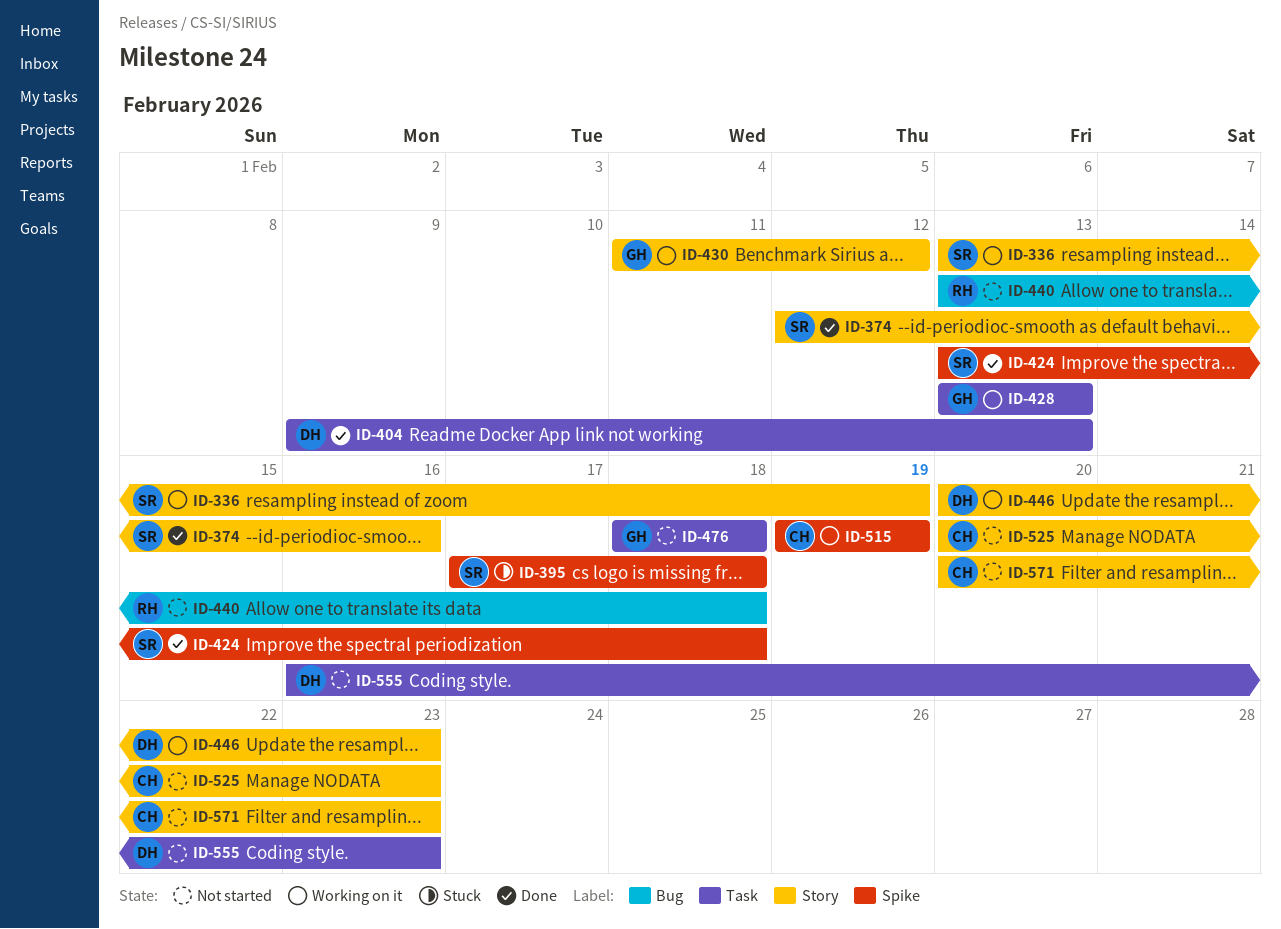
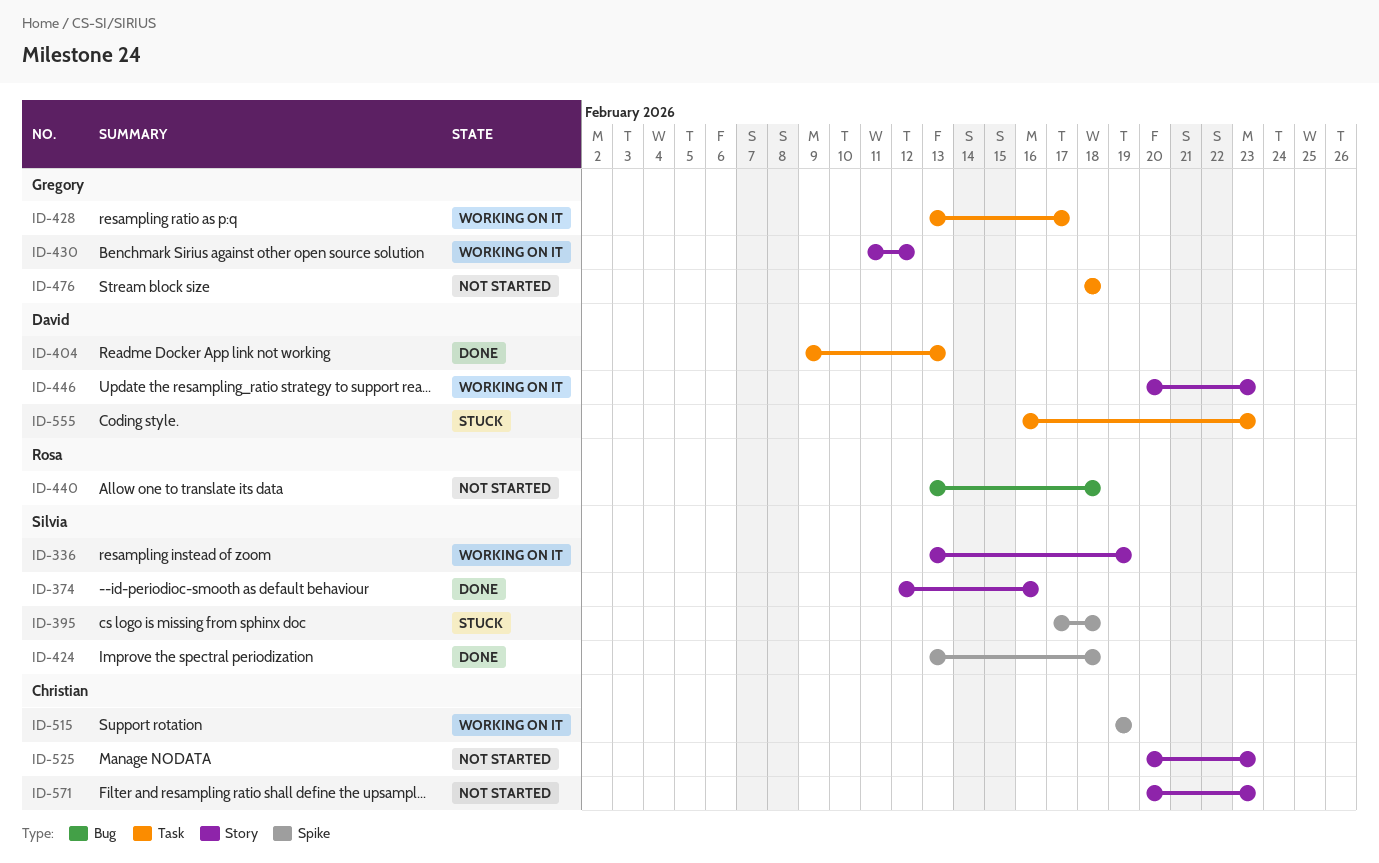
ID-428, due: Feb 13 -> Feb 17
ID-555, status: Not started -> Stuck

